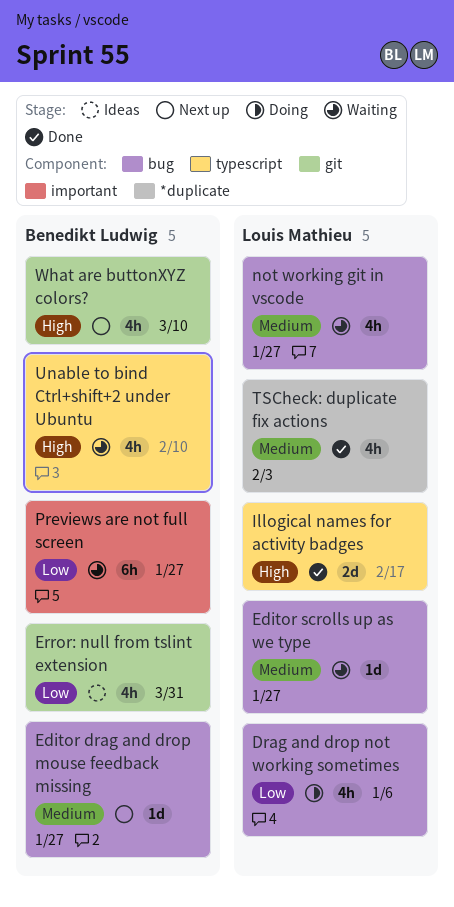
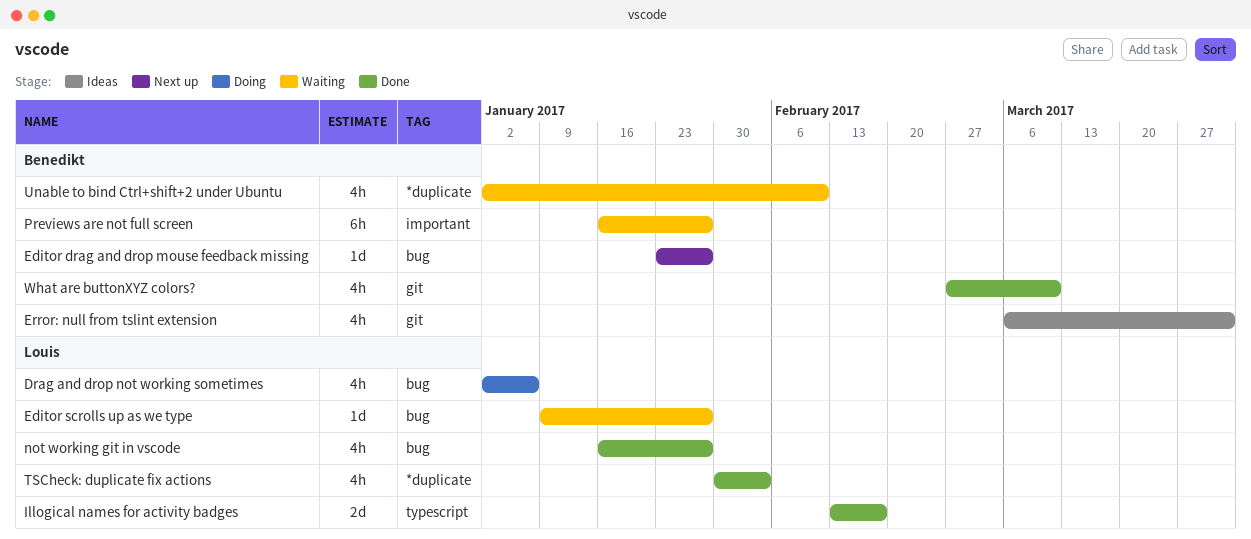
not working git in vscode, status: Waiting -> Done
Unable to bind Ctrl+shift+2 under Ubuntu, label: typescript -> *duplicate
What are buttonXYZ colors?, status: Next up -> Done

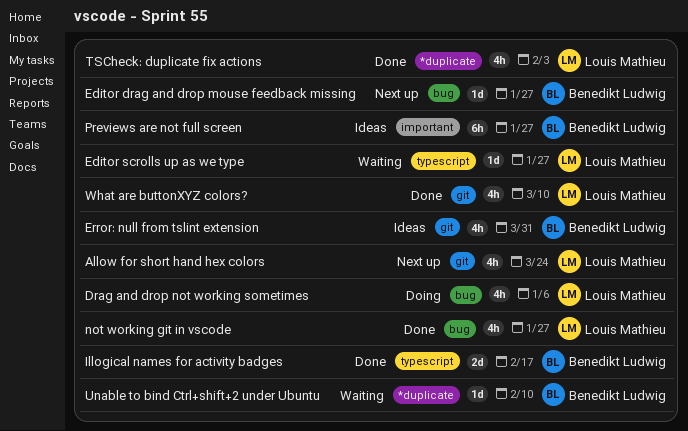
Allow for short hand hex colors: none -> present
Editor scrolls up as we type, label: bug -> typescript
Illogical names for activity badges, owner: Louis Mathieu -> Benedikt Ludwig
Previews are not full screen, status: Waiting -> Ideas
Unable to bind Ctrl+shift+2 under Ubuntu, estimate: 4h -> 1d
What are buttonXYZ colors?, owner: Benedikt Ludwig -> Louis Mathieu

